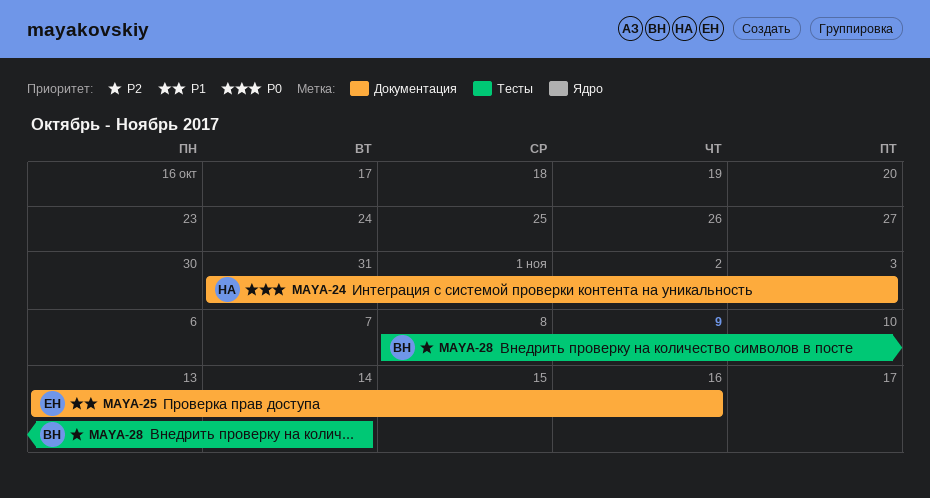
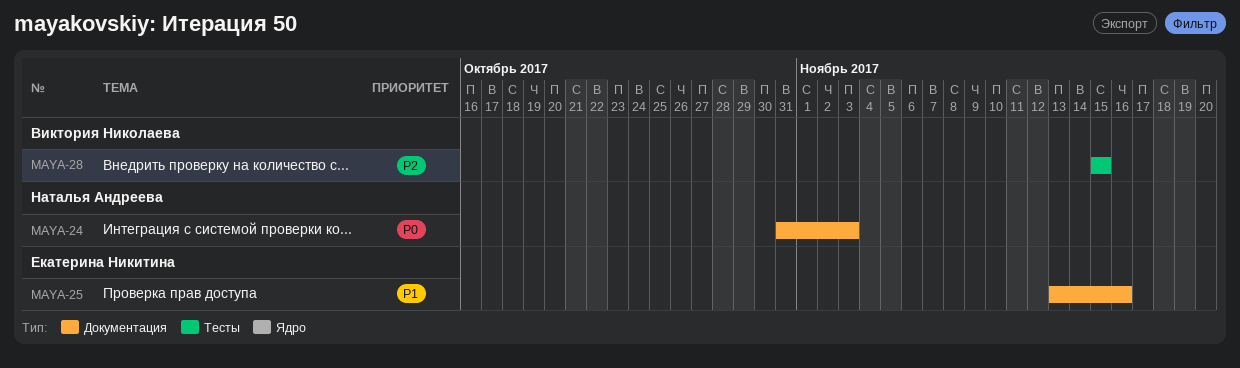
MAYA-28, start: Nov 8 -> Nov 15
MAYA-28, due: Nov 14 -> Nov 15

